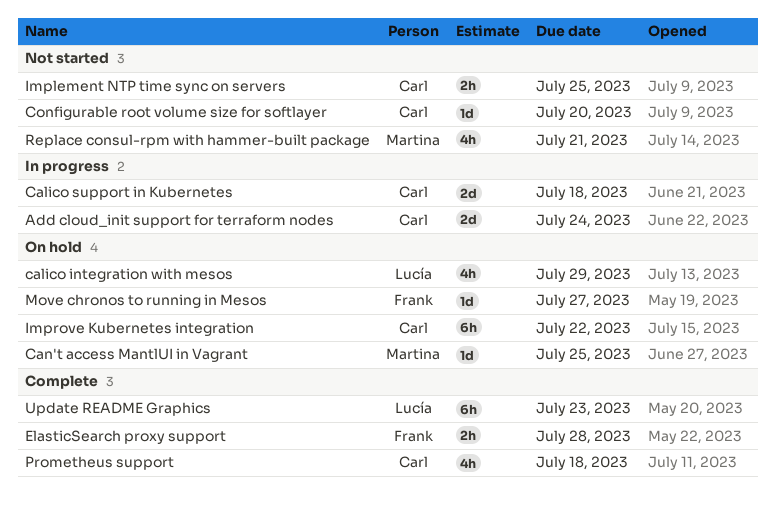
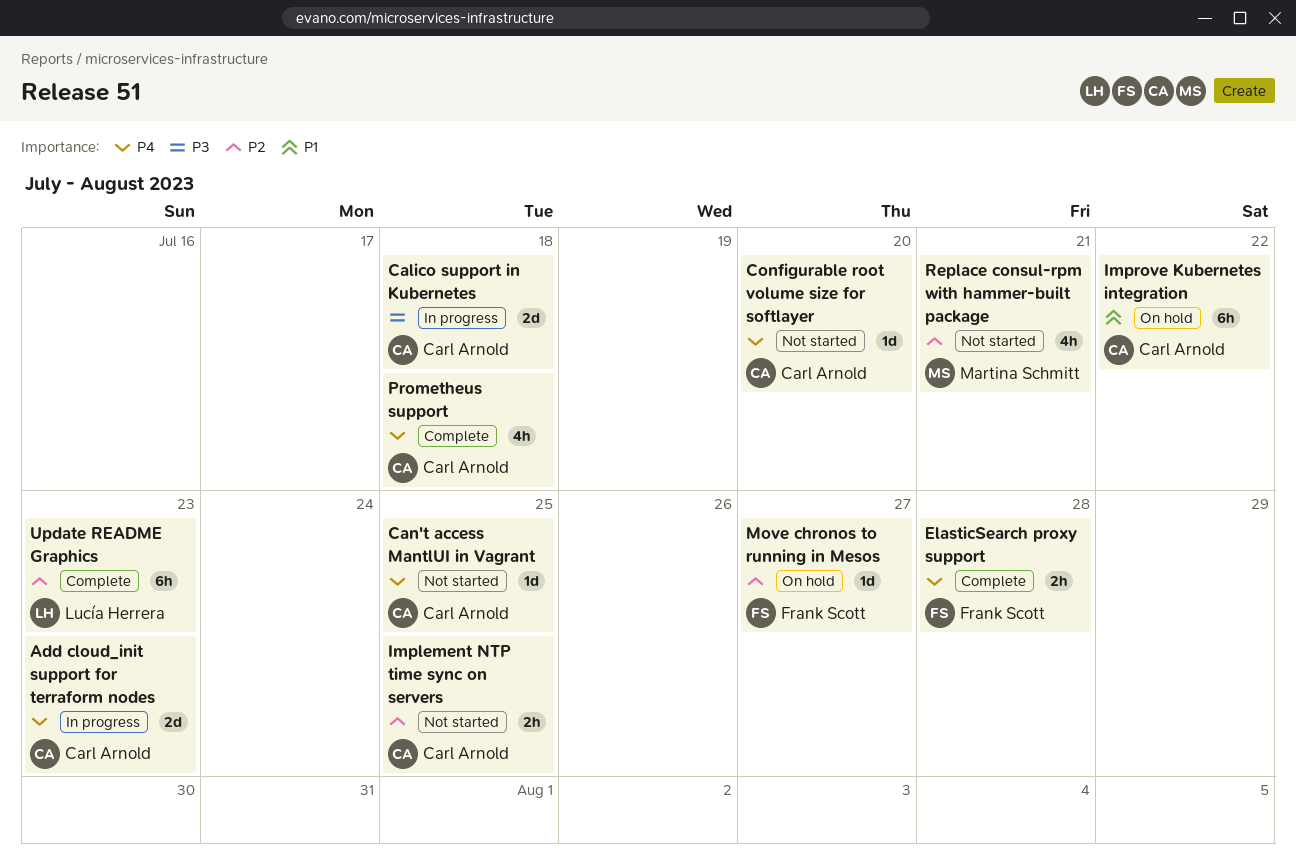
Add cloud_init support for terraform nodes, due: Jul 24 -> Jul 23
calico integration with mesos: present -> none
Can't access MantlUI in Vagrant, status: On hold -> Not started
Can't access MantlUI in Vagrant, owner: Martina Schmitt -> Carl Arnold

